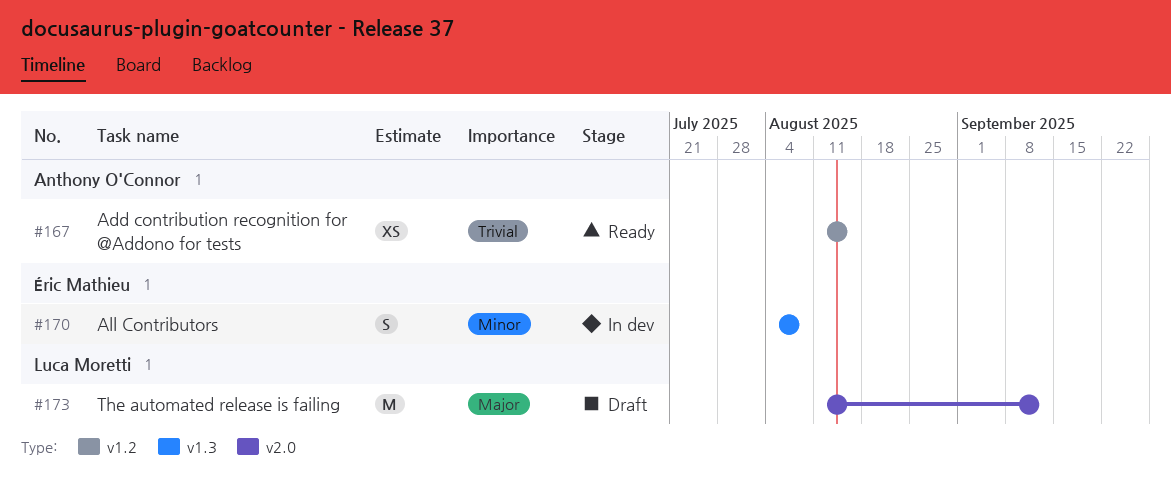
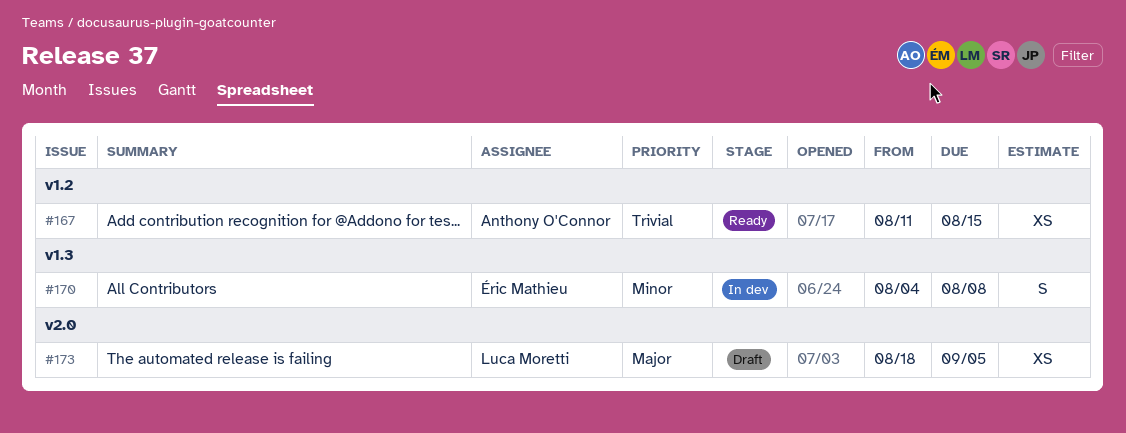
#173, estimate: M -> XS
#173, start: Aug 11 -> Aug 18
#173, due: Sep 12 -> Sep 5

